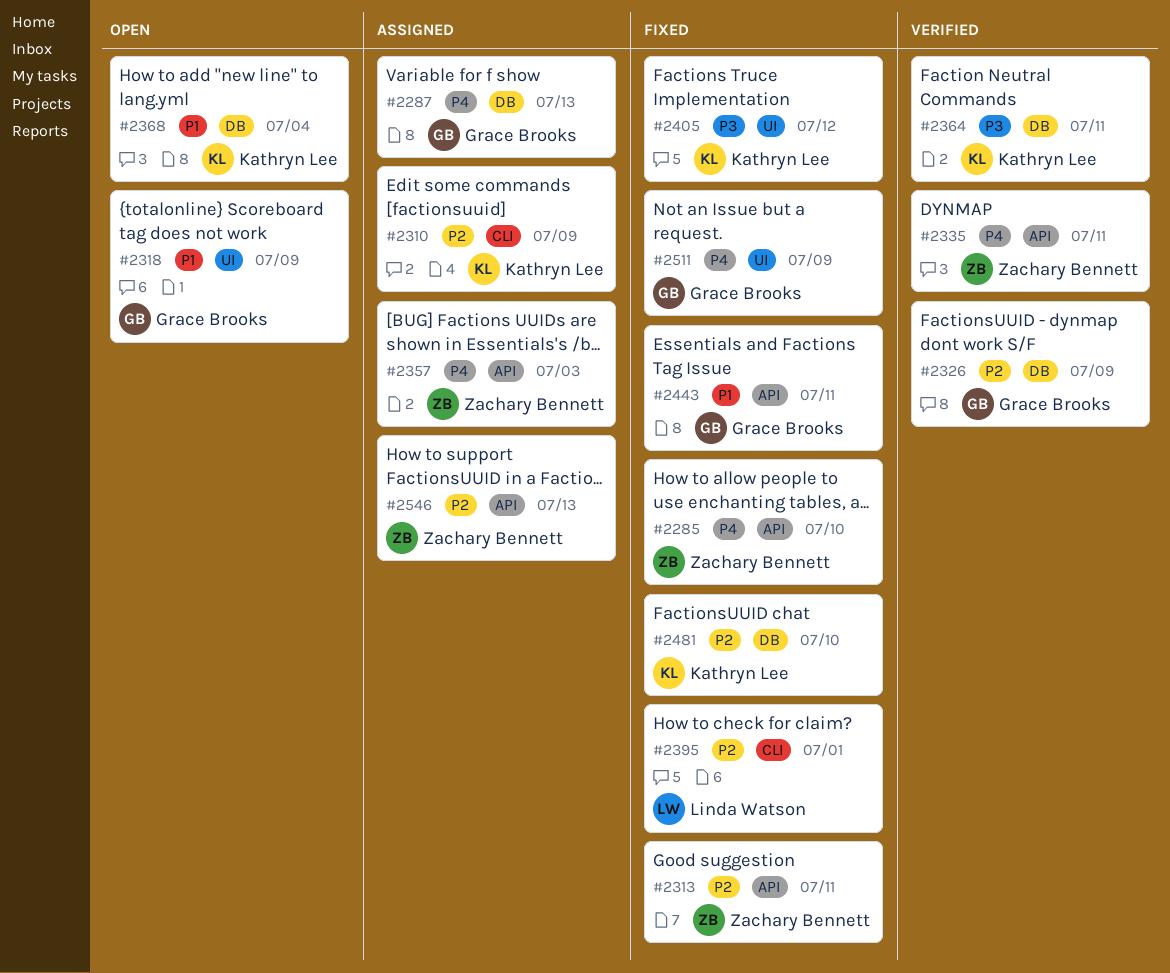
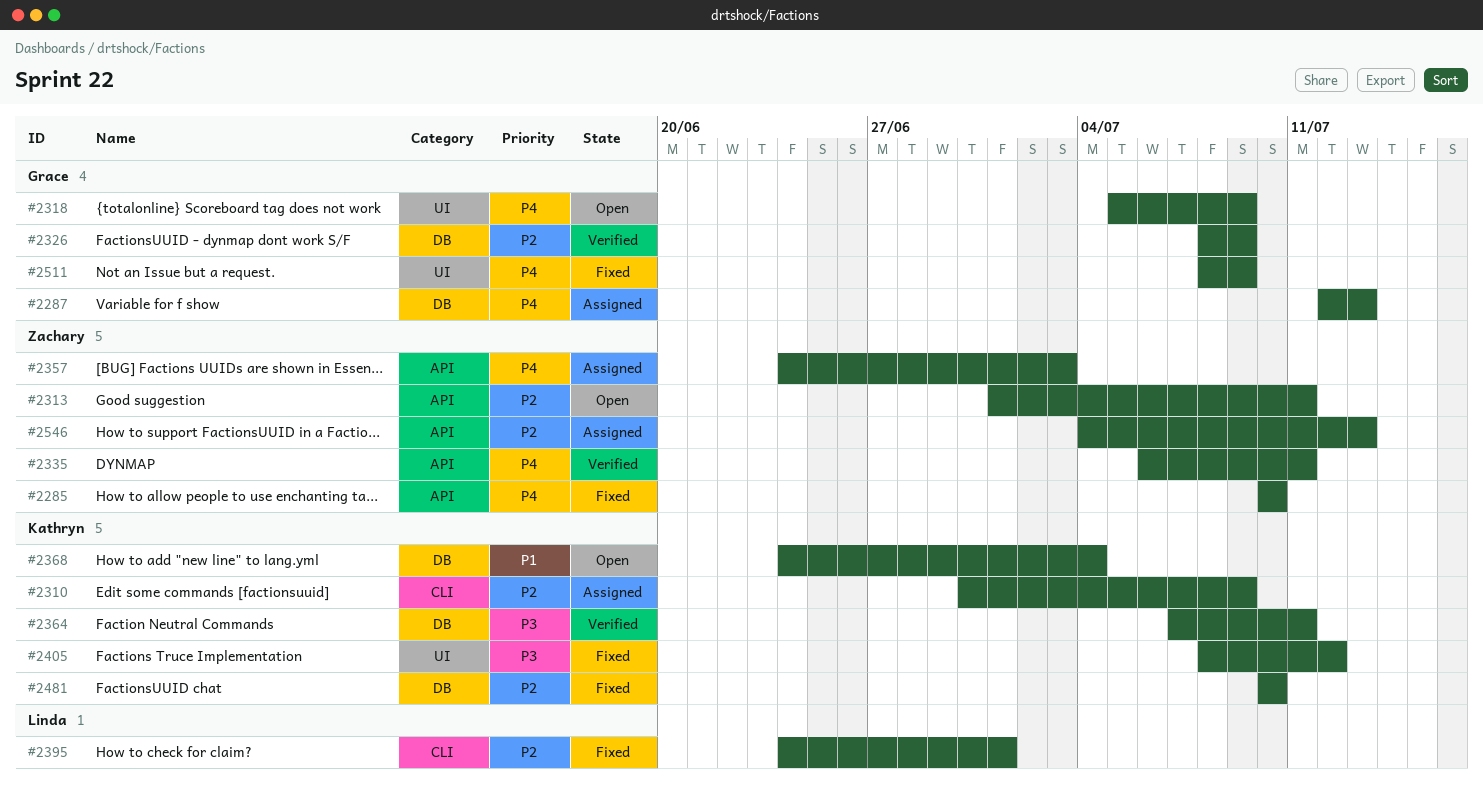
#2313, status: Fixed -> Open
#2318, priority: P1 -> P4
#2443: present -> none

